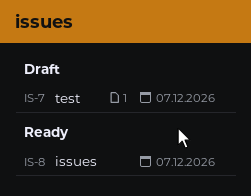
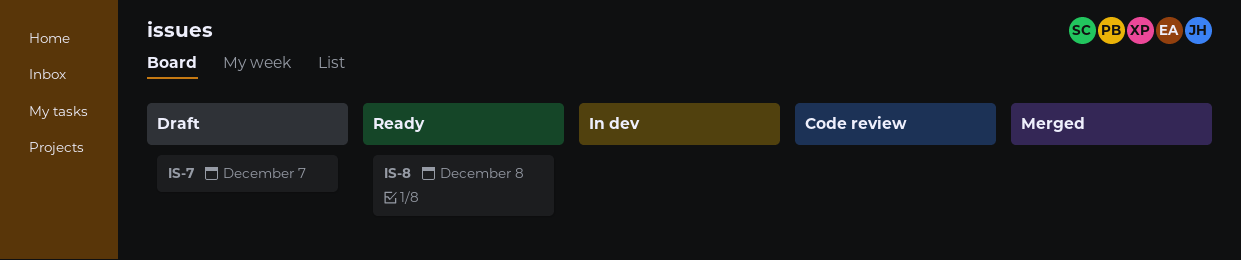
IS-8, due: Dec 7 -> Dec 8

